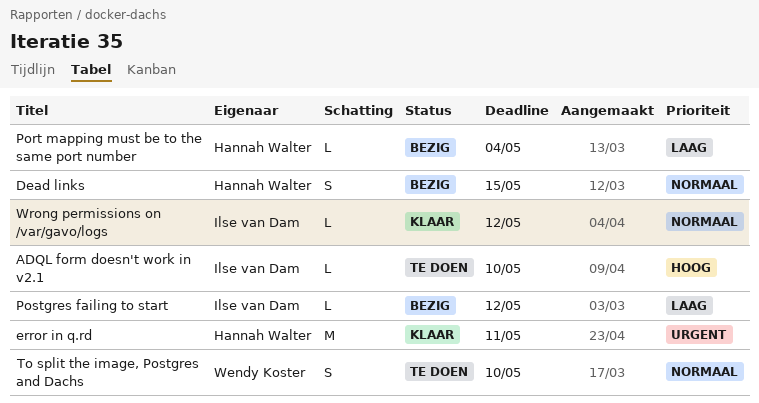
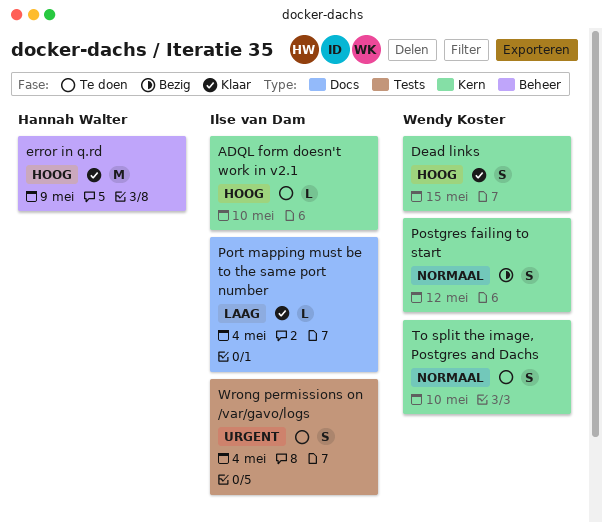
Dead links, status: Bezig -> Klaar
Dead links, owner: Hannah Walter -> Wendy Koster
Dead links, priority: Normaal -> Hoog
error in q.rd, priority: Urgent -> Hoog
error in q.rd, due: May 11 -> May 9
Port mapping must be to the same port number, status: Bezig -> Klaar
Port mapping must be to the same port number, owner: Hannah Walter -> Ilse van Dam
Postgres failing to start, owner: Ilse van Dam -> Wendy Koster
Postgres failing to start, priority: Laag -> Normaal
Postgres failing to start, estimate: L -> S
Wrong permissions on /var/gavo/logs, status: Klaar -> Te doen
Wrong permissions on /var/gavo/logs, priority: Normaal -> Urgent
Wrong permissions on /var/gavo/logs, estimate: L -> S
Wrong permissions on /var/gavo/logs, due: May 12 -> May 4

